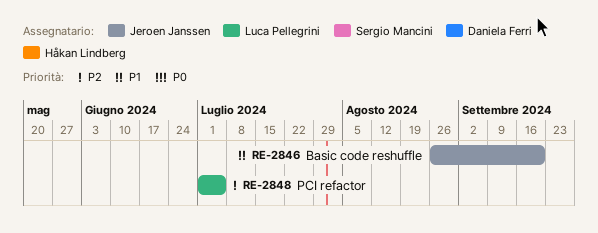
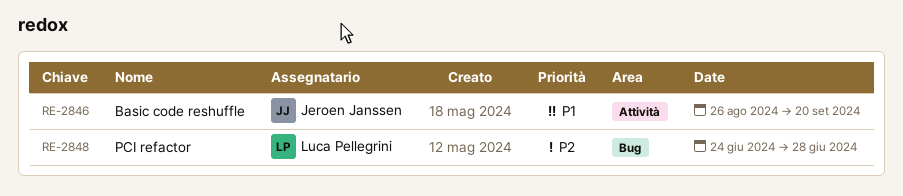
RE-2848, start: Jul 1 -> Jun 24
RE-2848, due: Jul 5 -> Jun 28

